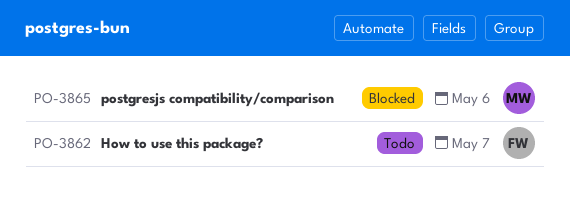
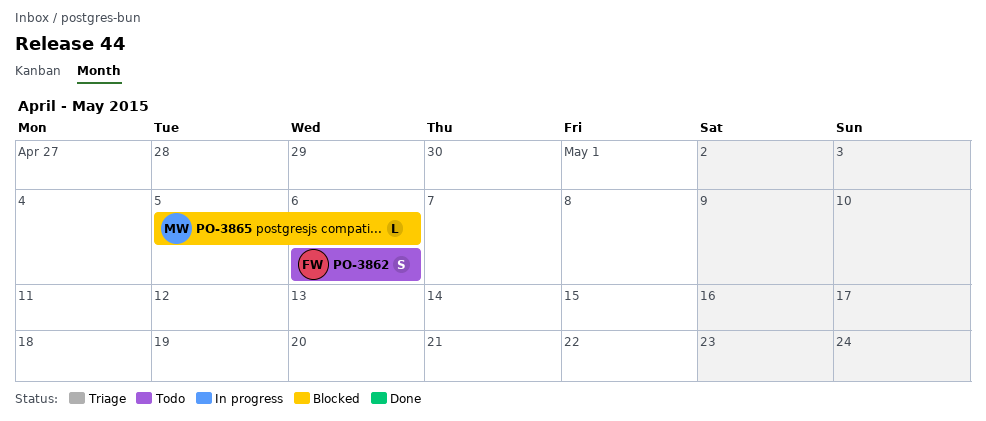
PO-3862, due: May 7 -> May 6

